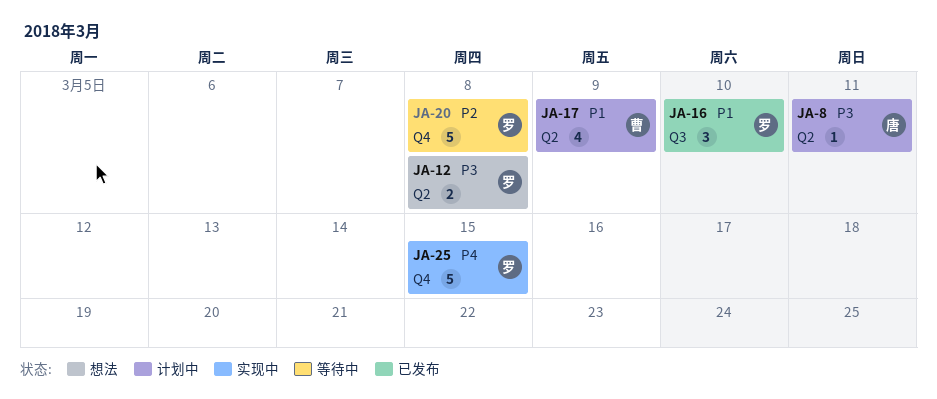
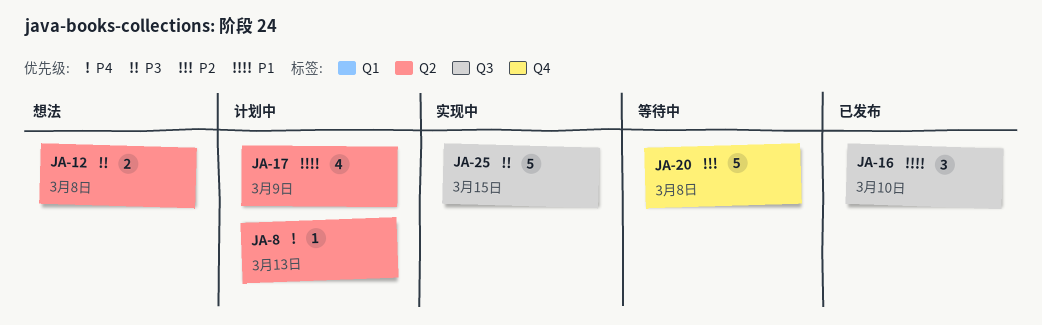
JA-8, priority: P3 -> P4
JA-8, due: Mar 11 -> Mar 13
JA-25, priority: P4 -> P3
JA-25, label: Q4 -> Q3

